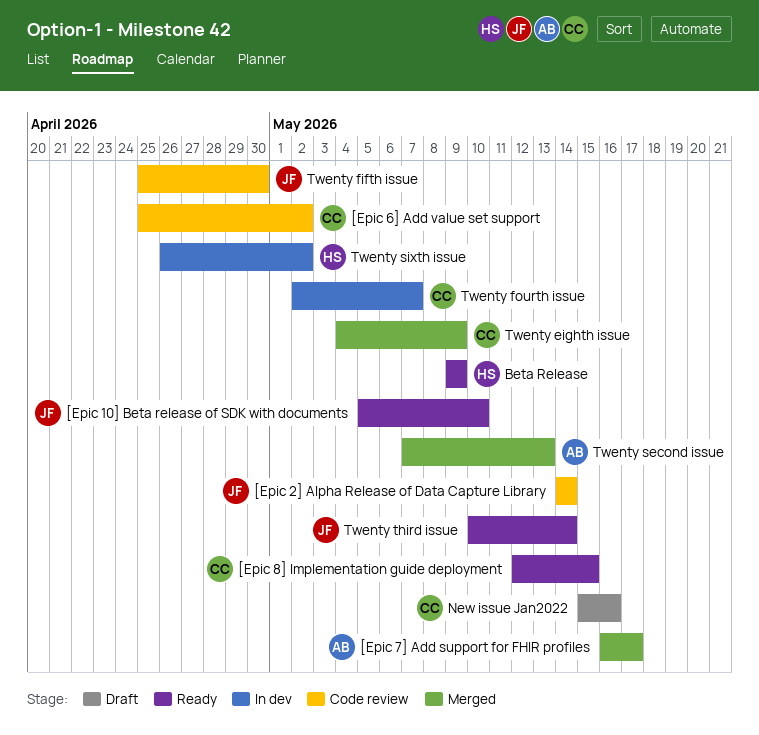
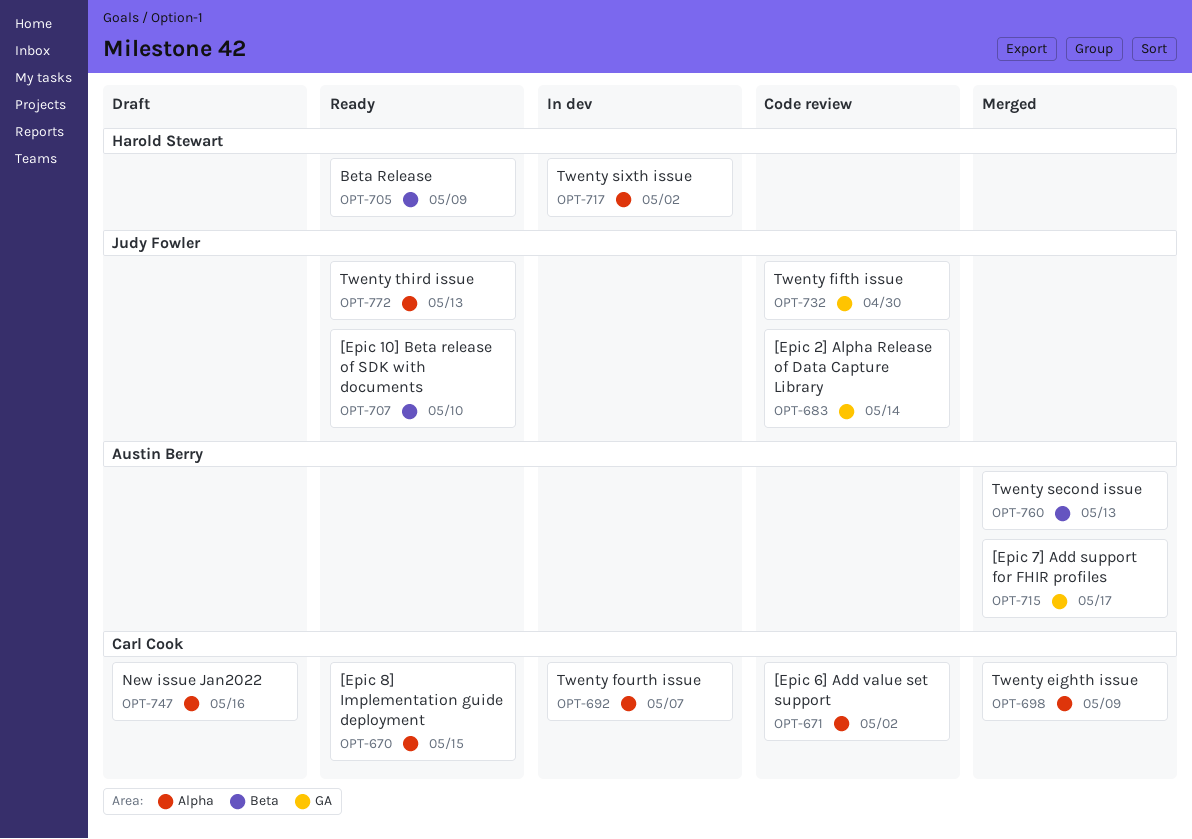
Twenty third issue, due: May 14 -> May 13

